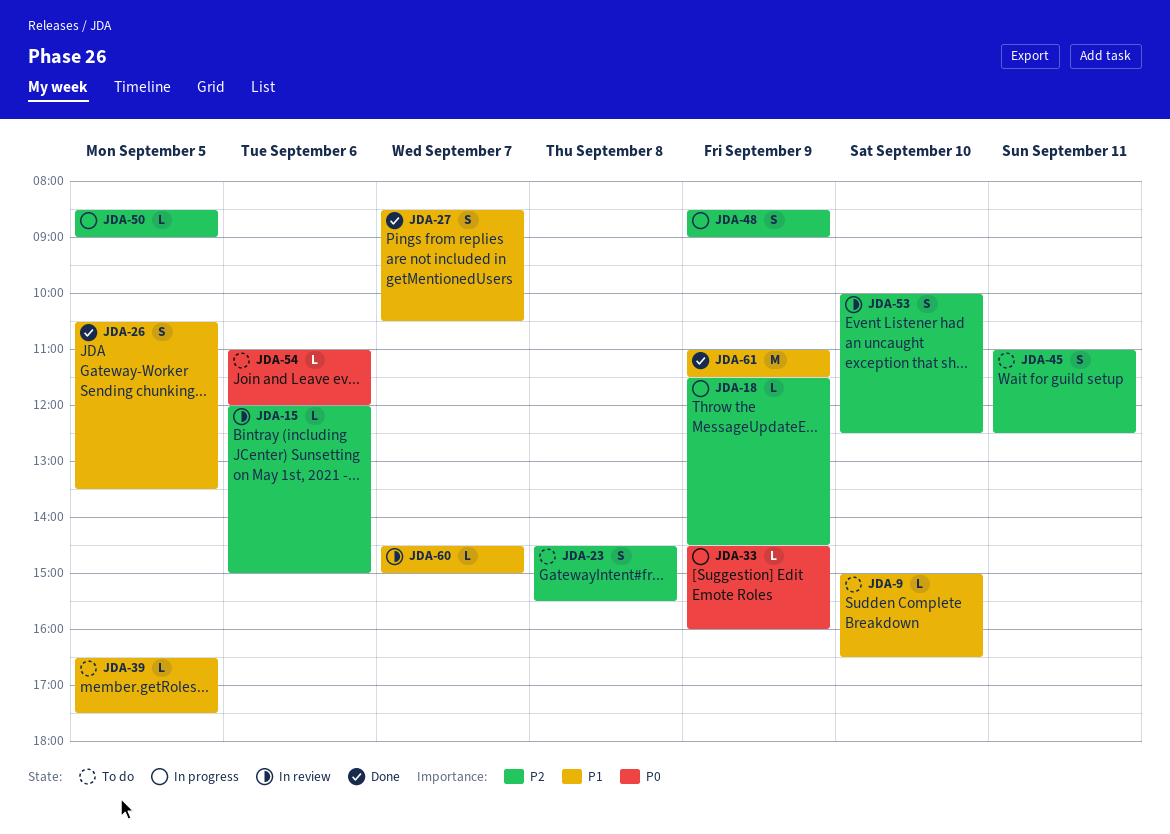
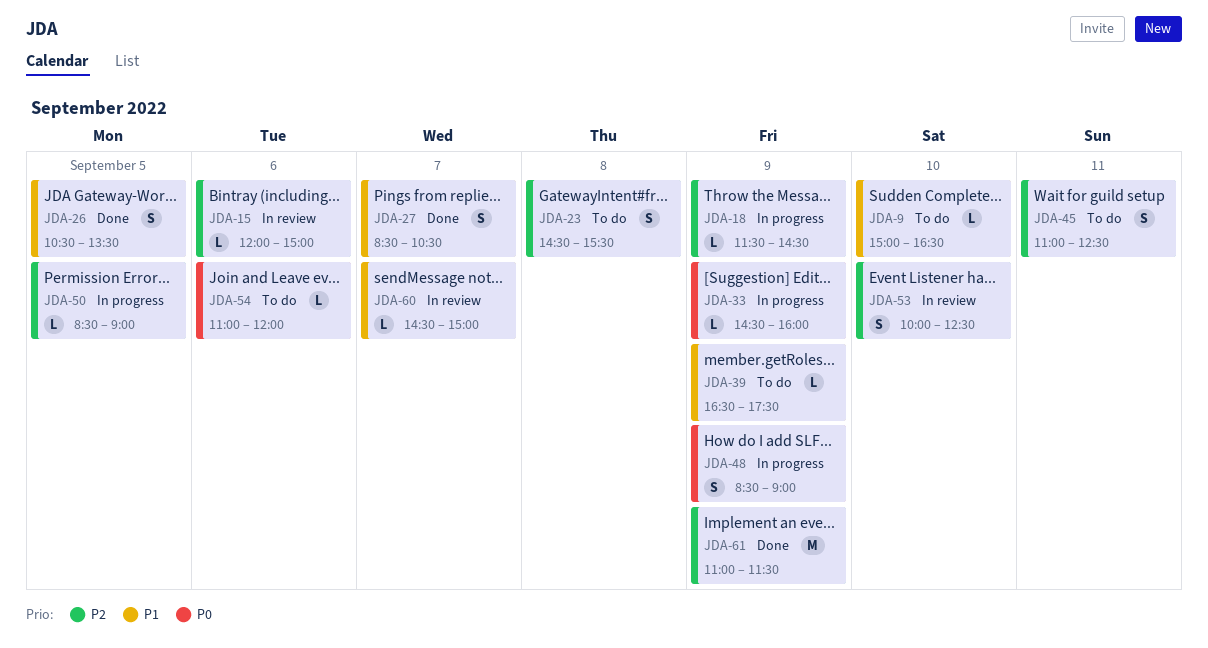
JDA-39, day: Sep 5 -> Sep 9
JDA-48, priority: P2 -> P0
JDA-61, priority: P1 -> P2

